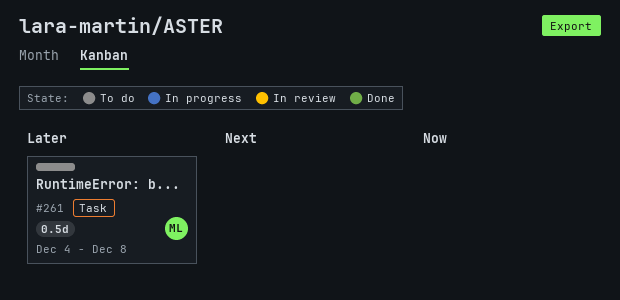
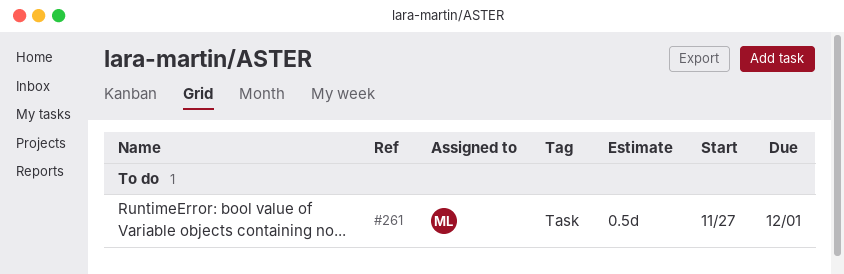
#261, start: Dec 4 -> Nov 27
#261, due: Dec 8 -> Dec 1

